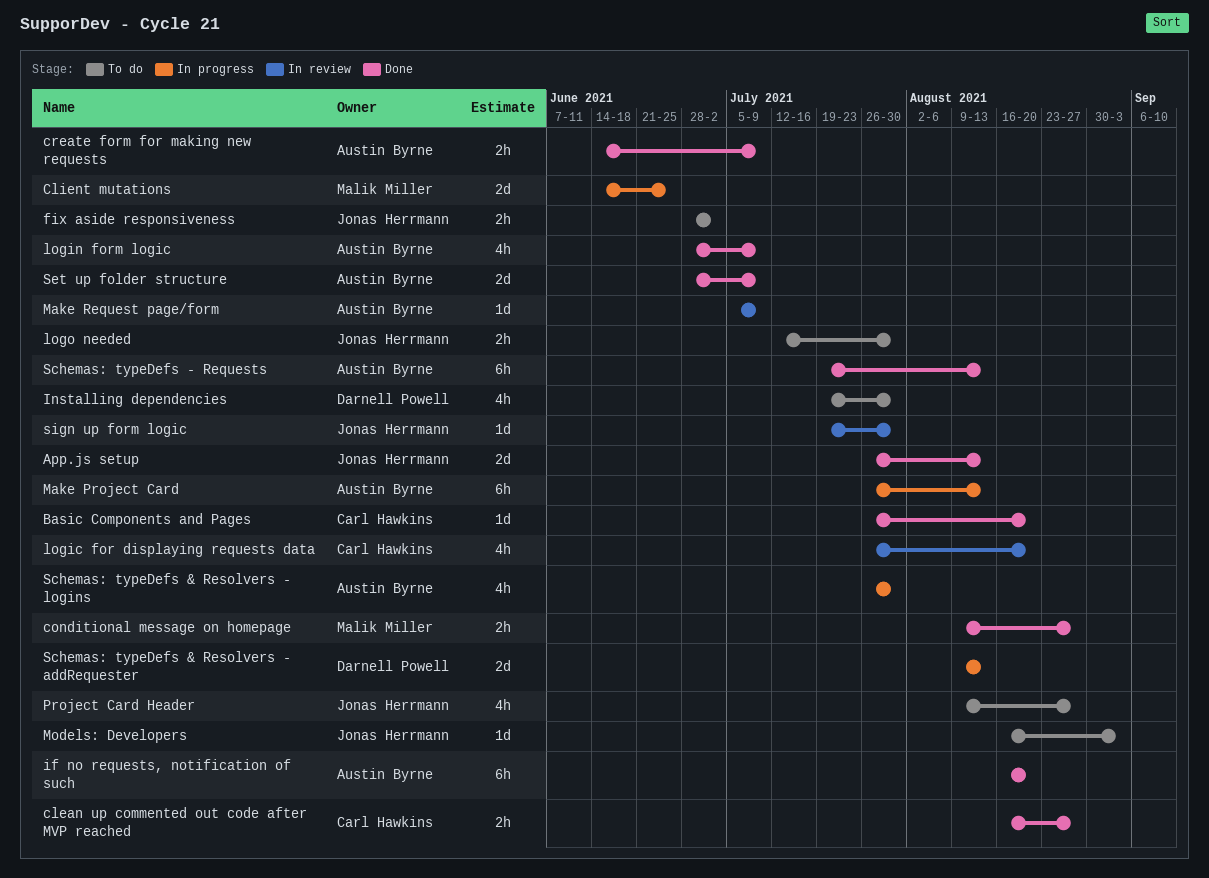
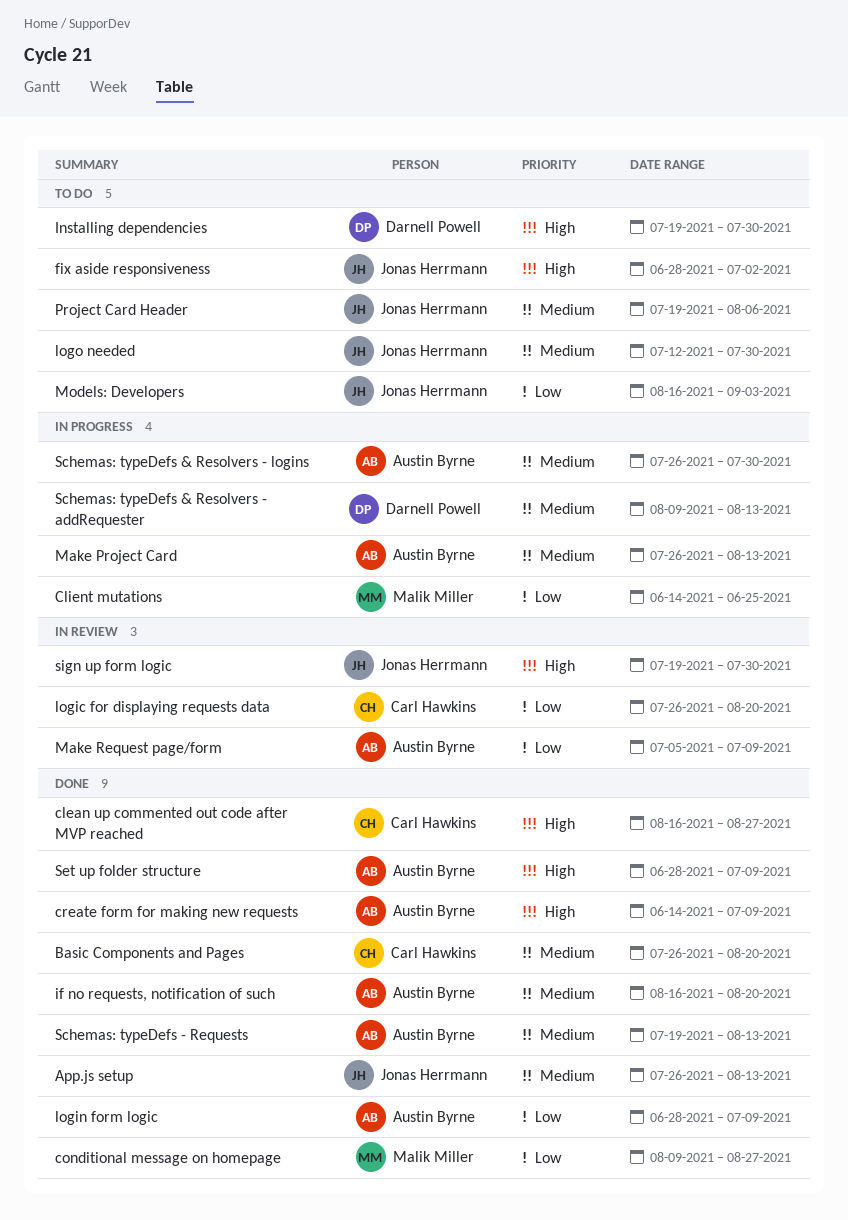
Project Card Header, start: Aug 9 -> Jul 19
Project Card Header, due: Aug 27 -> Aug 6

